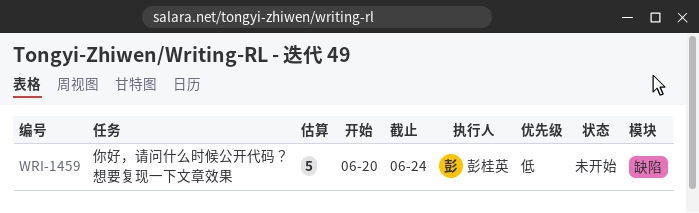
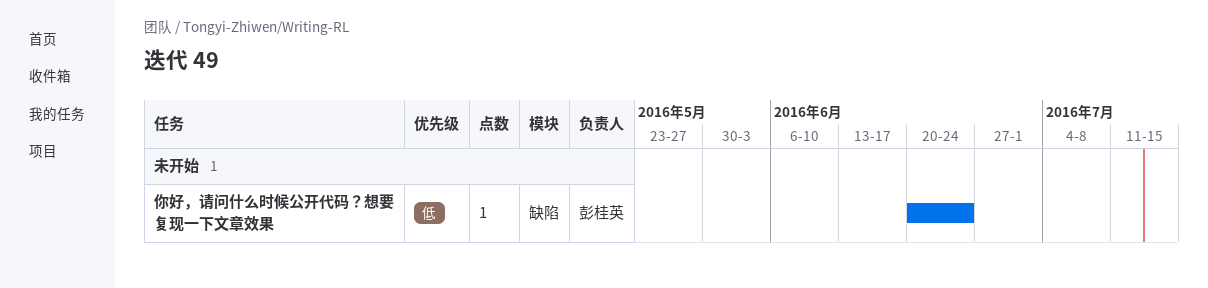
你好，请问什么时候公开代码？想要复现一下文章效果, estimate: 5 -> 1

